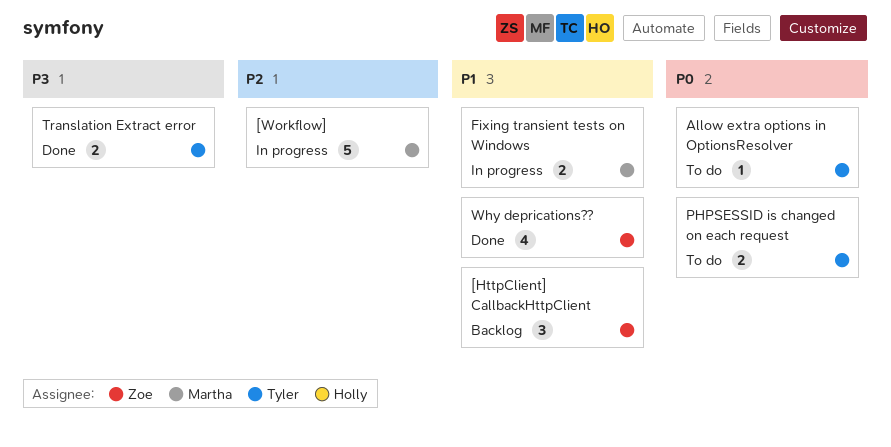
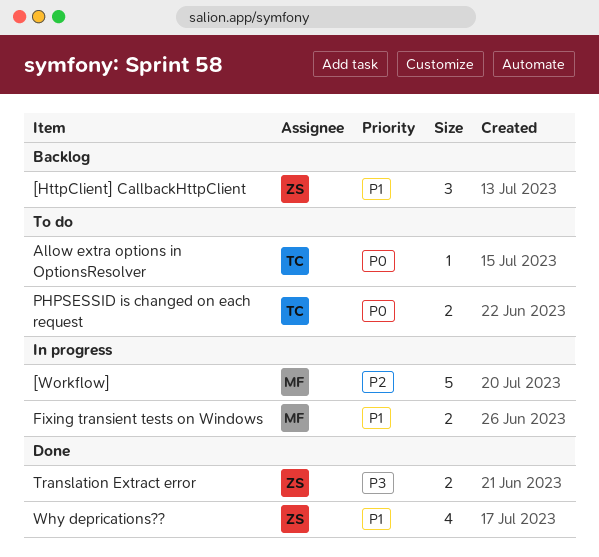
Translation Extract error, owner: Tyler -> Zoe

